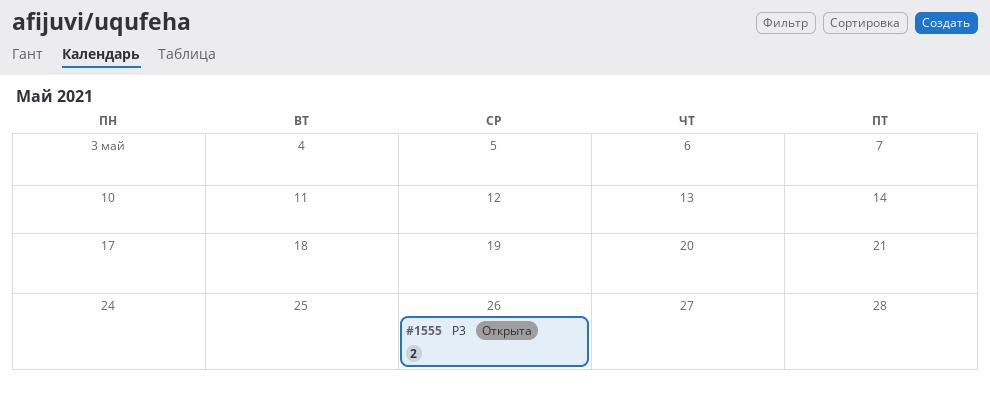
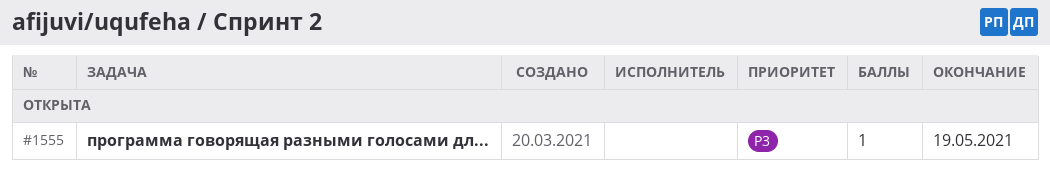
#1555, estimate: 2 -> 1
#1555, due: May 26 -> May 19

